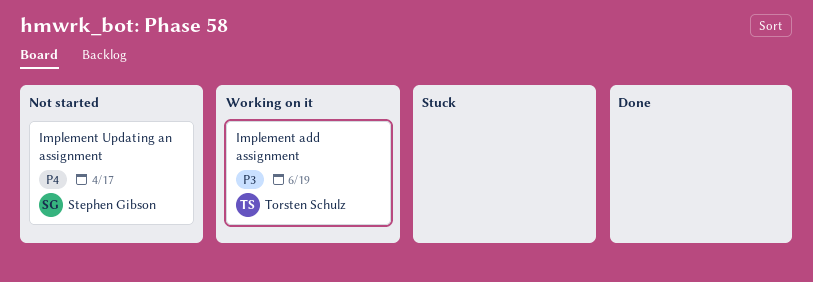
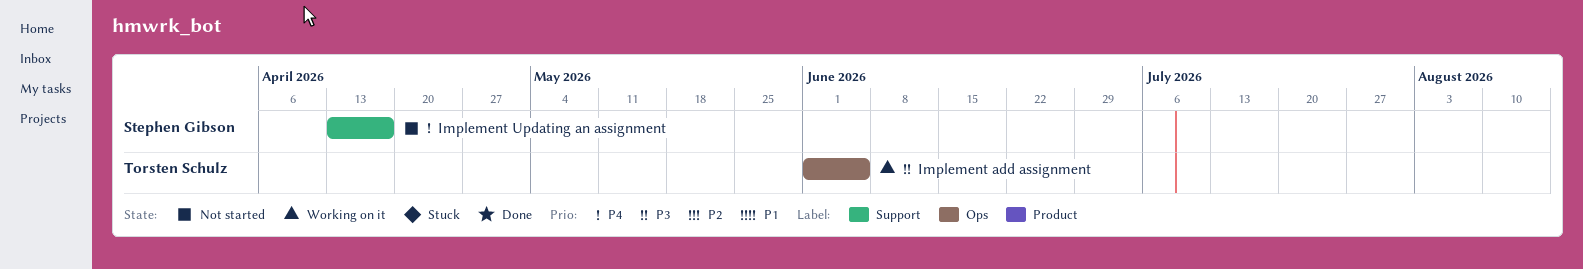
Implement add assignment, due: Jun 19 -> Jun 5

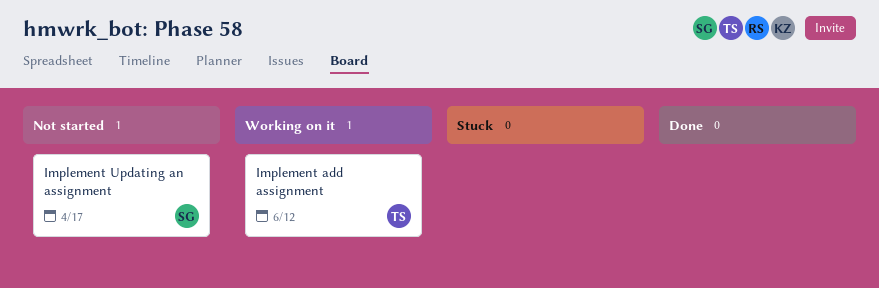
Implement add assignment, due: Jun 5 -> Jun 12

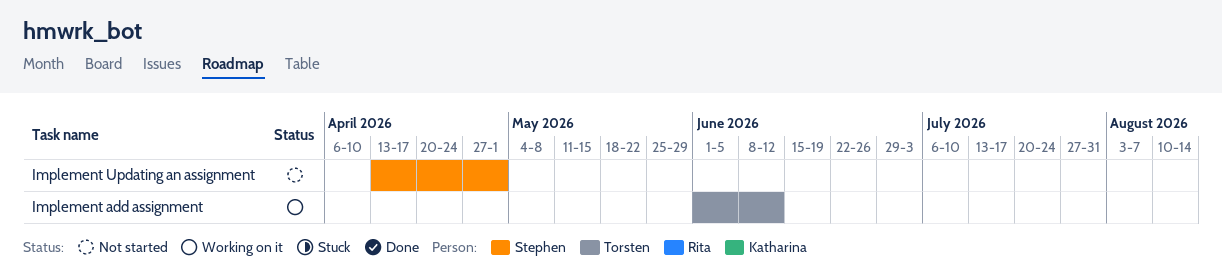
Implement Updating an assignment, due: Apr 17 -> May 1

